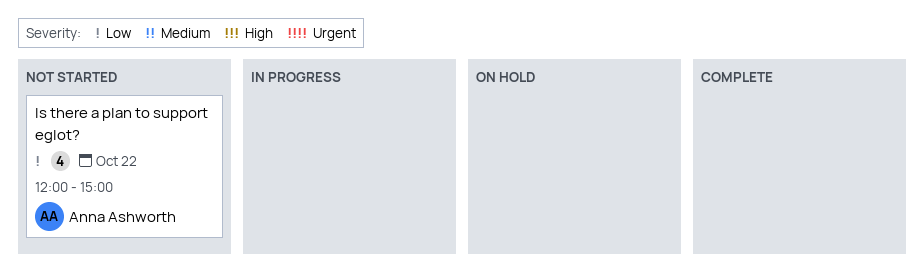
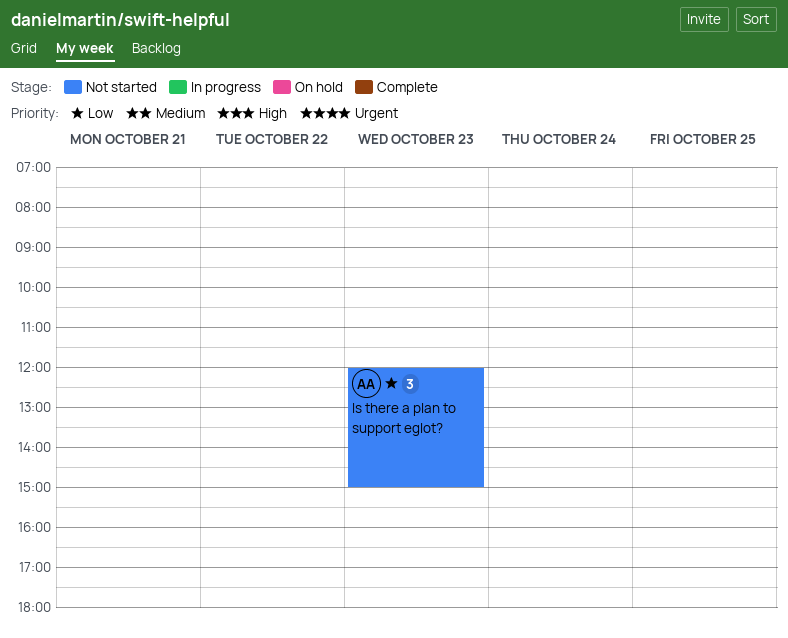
Is there a plan to support eglot?, estimate: 4 -> 3
Is there a plan to support eglot?, day: Oct 22 -> Oct 23

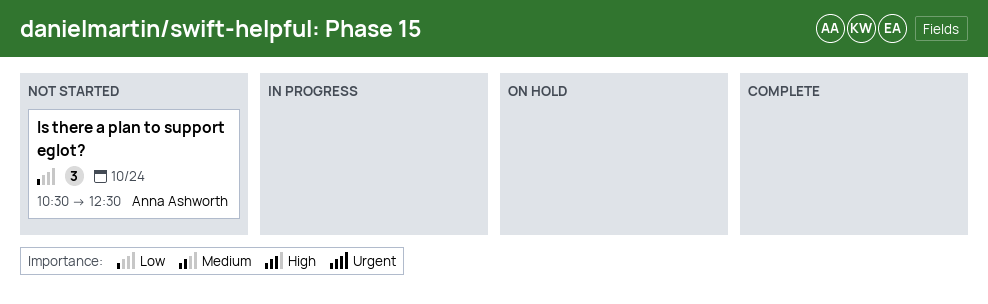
Is there a plan to support eglot?, day: Oct 23 -> Oct 24
Is there a plan to support eglot?, begins: 12:00 -> 10:30
Is there a plan to support eglot?, ends: 15:00 -> 12:30

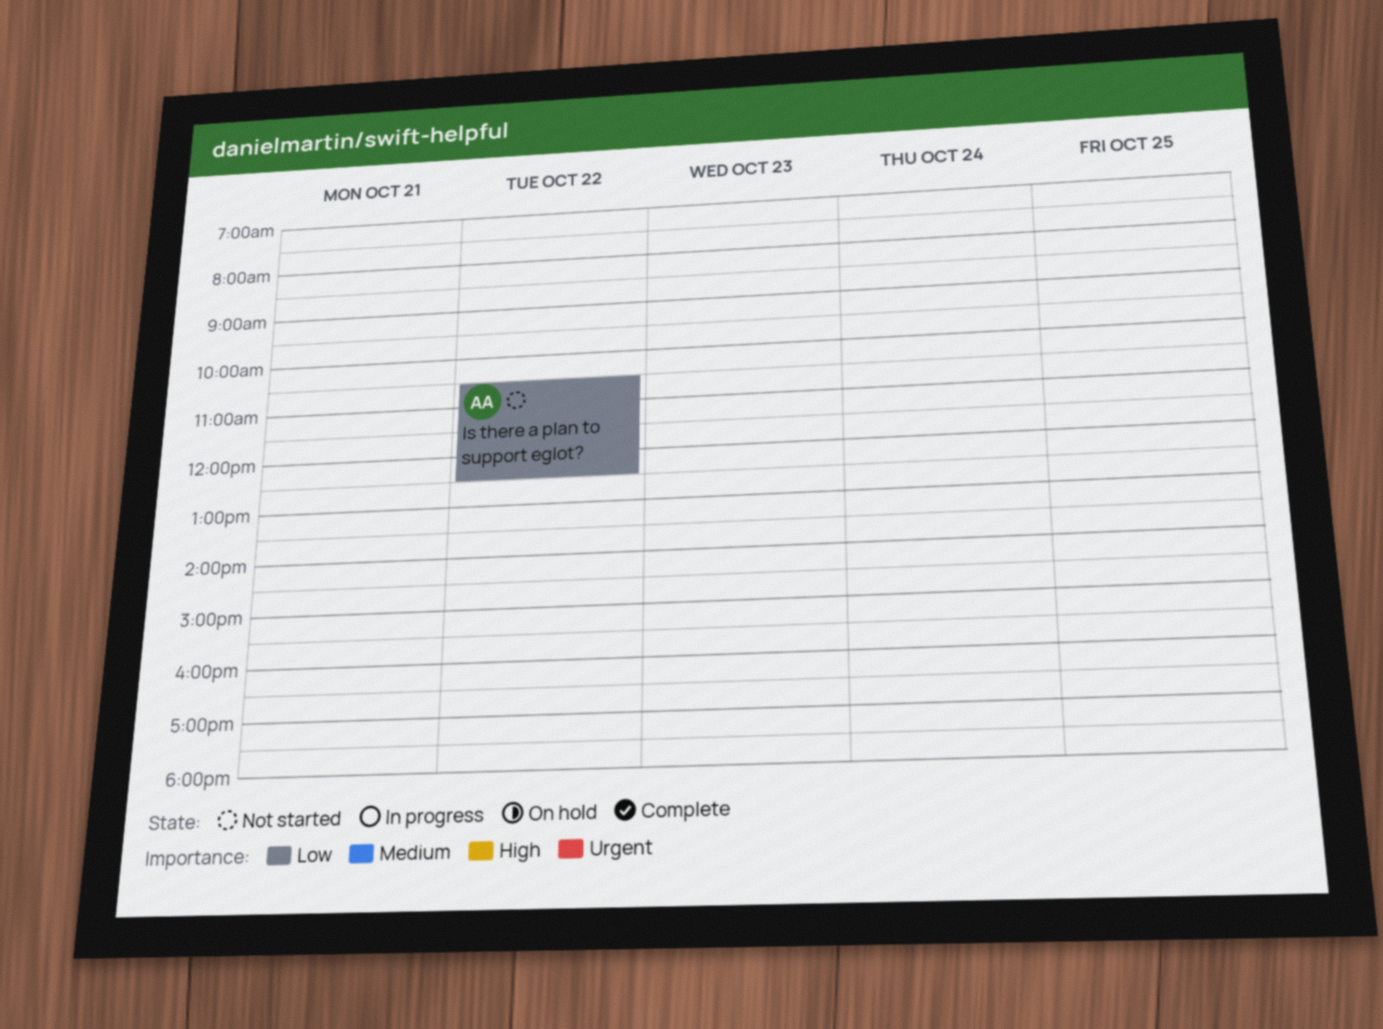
Is there a plan to support eglot?, day: Oct 24 -> Oct 22

